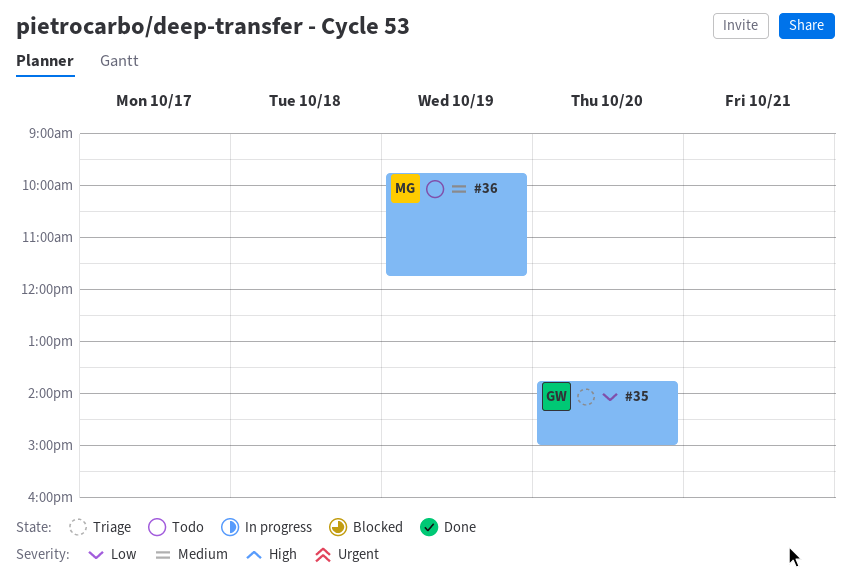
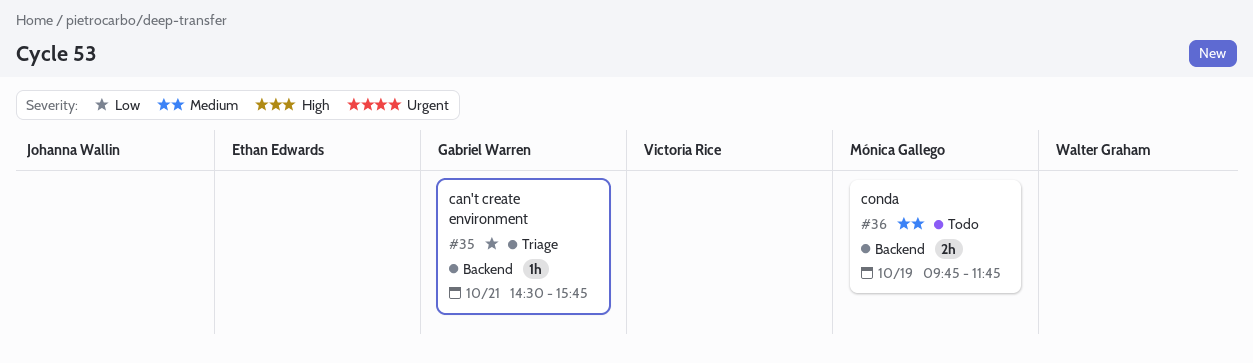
#35, day: Oct 20 -> Oct 21
#35, begins: 13:45 -> 14:30
#35, ends: 15:00 -> 15:45

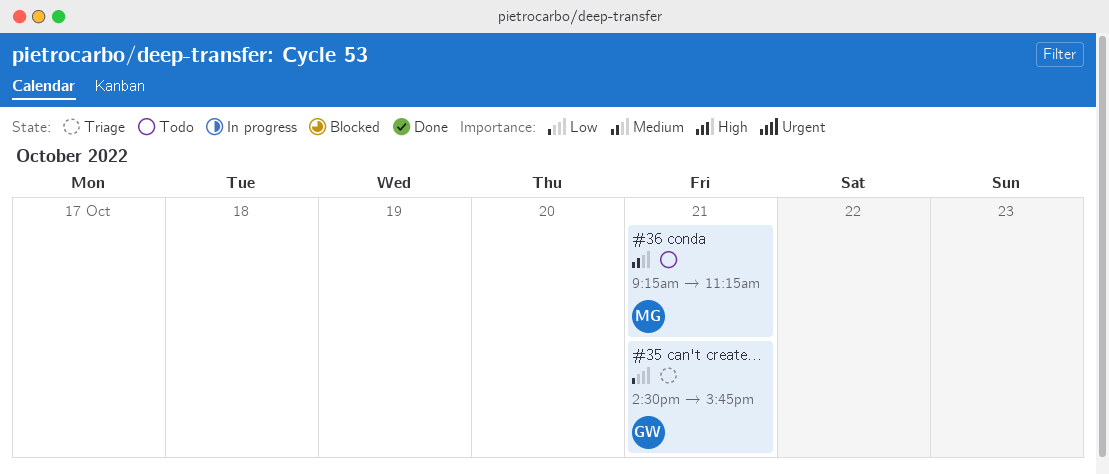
#36, day: Oct 19 -> Oct 21
#36, begins: 09:45 -> 09:15
#36, ends: 11:45 -> 11:15

